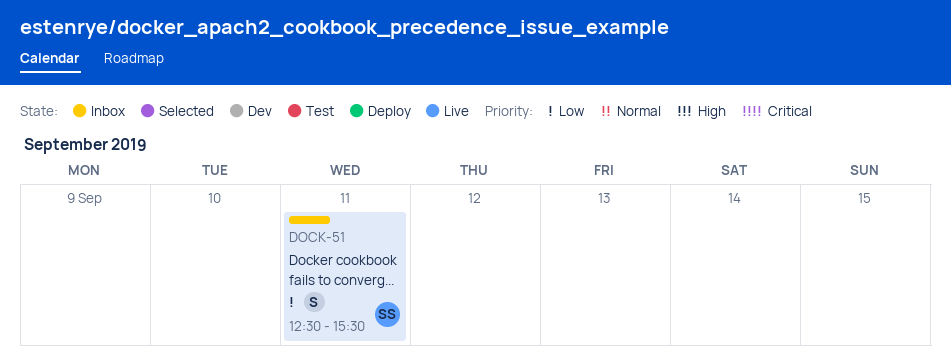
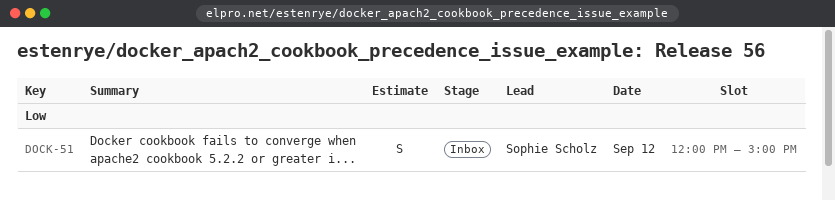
DOCK-51, day: Sep 11 -> Sep 12
DOCK-51, begins: 12:30 -> 12:00
DOCK-51, ends: 15:30 -> 15:00

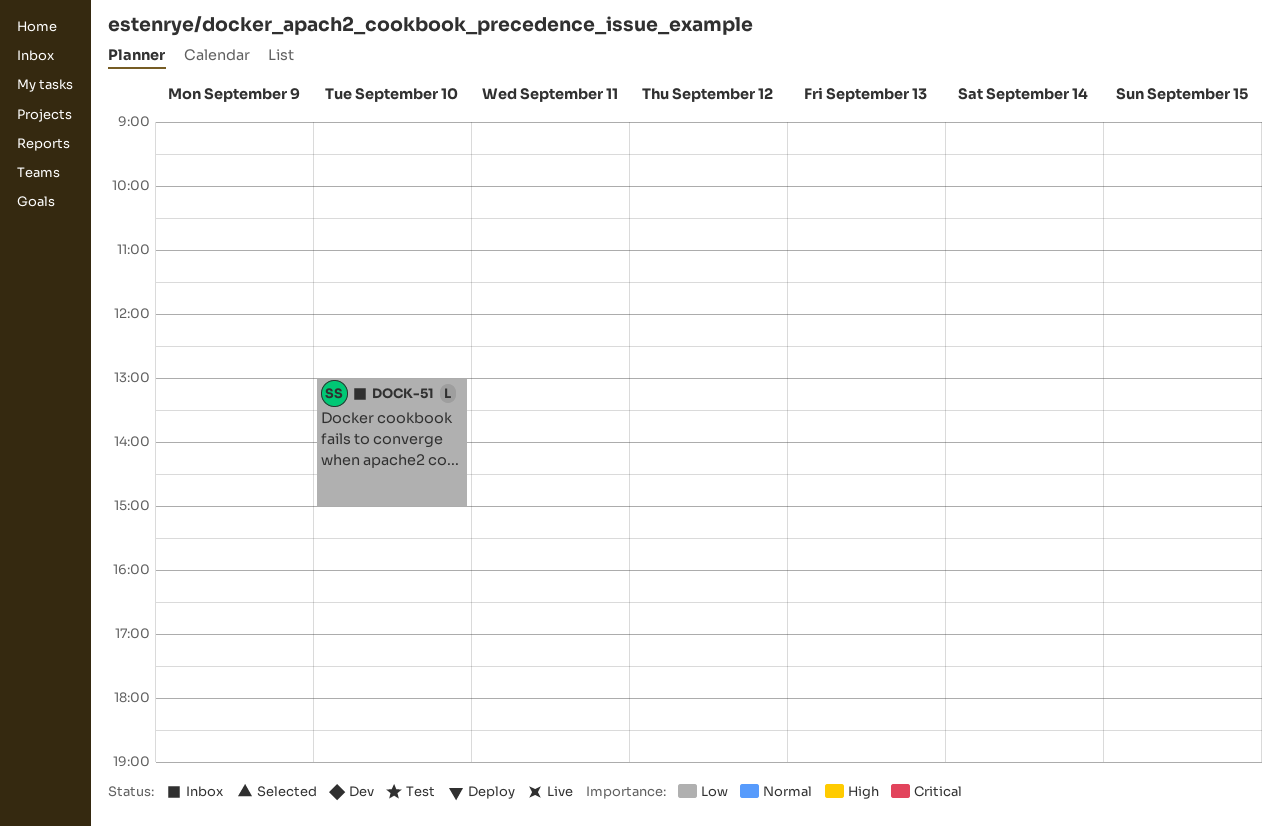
DOCK-51, estimate: S -> L
DOCK-51, day: Sep 12 -> Sep 10
DOCK-51, begins: 12:00 -> 13:00

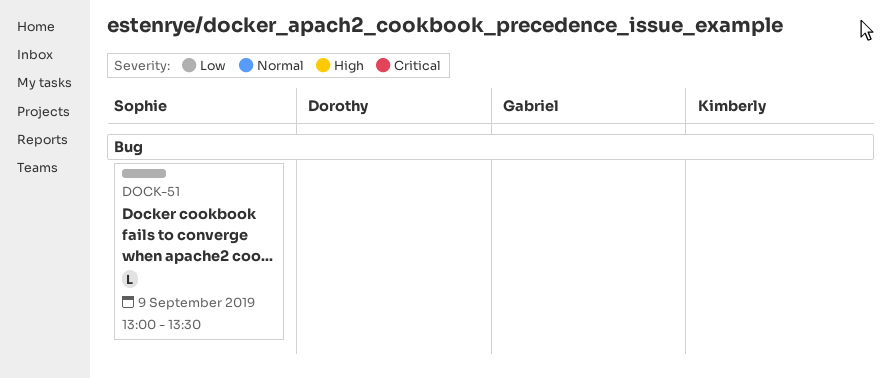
DOCK-51, day: Sep 10 -> Sep 9
DOCK-51, ends: 15:00 -> 13:30

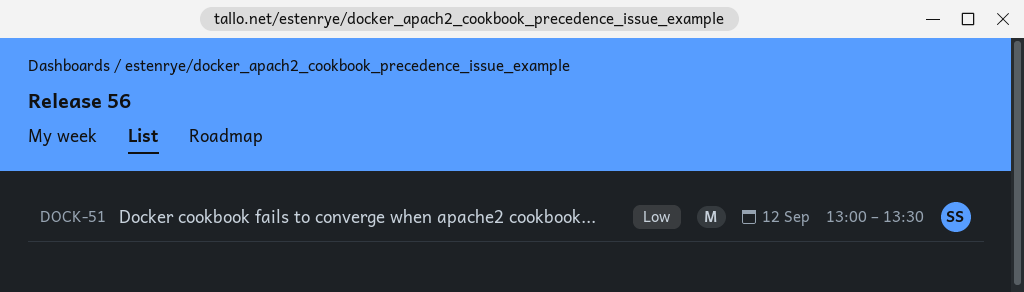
DOCK-51, estimate: L -> M
DOCK-51, day: Sep 9 -> Sep 12

